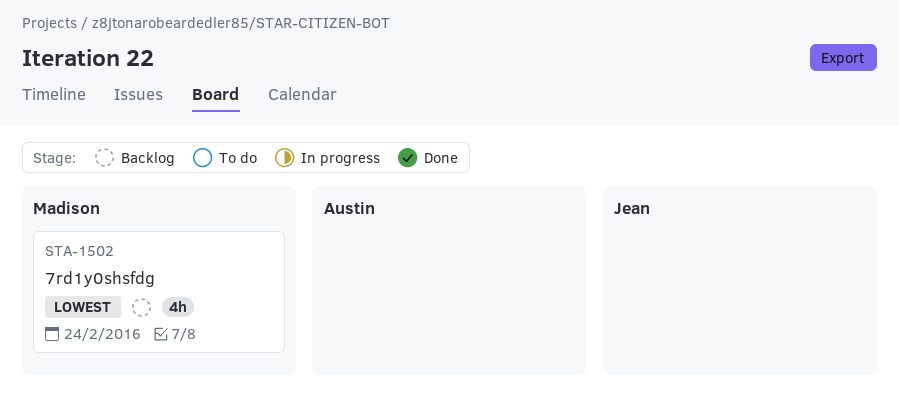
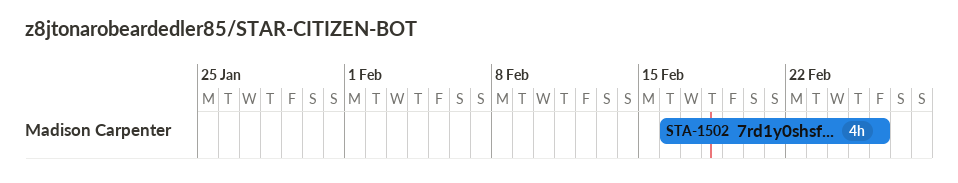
STA-1502, due: Feb 24 -> Feb 26

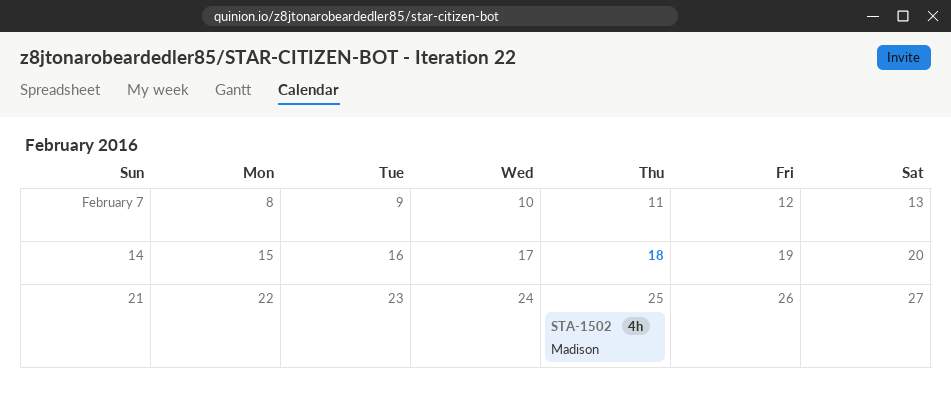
STA-1502, due: Feb 26 -> Feb 25

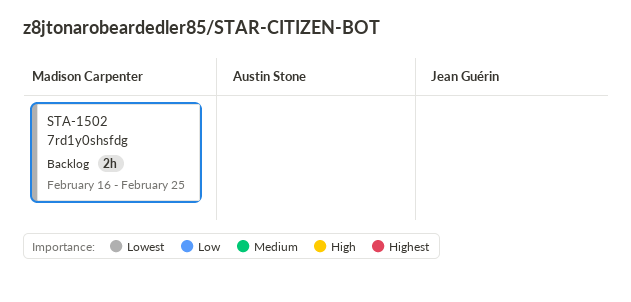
STA-1502, estimate: 4h -> 2h

